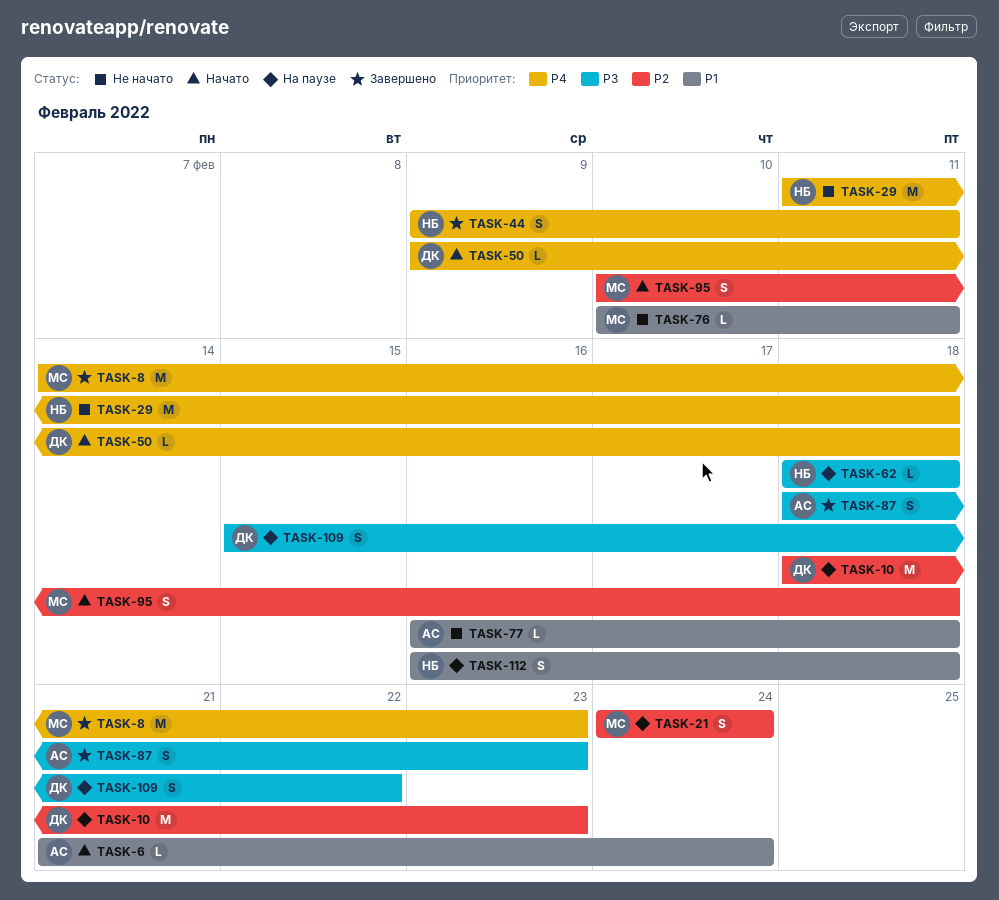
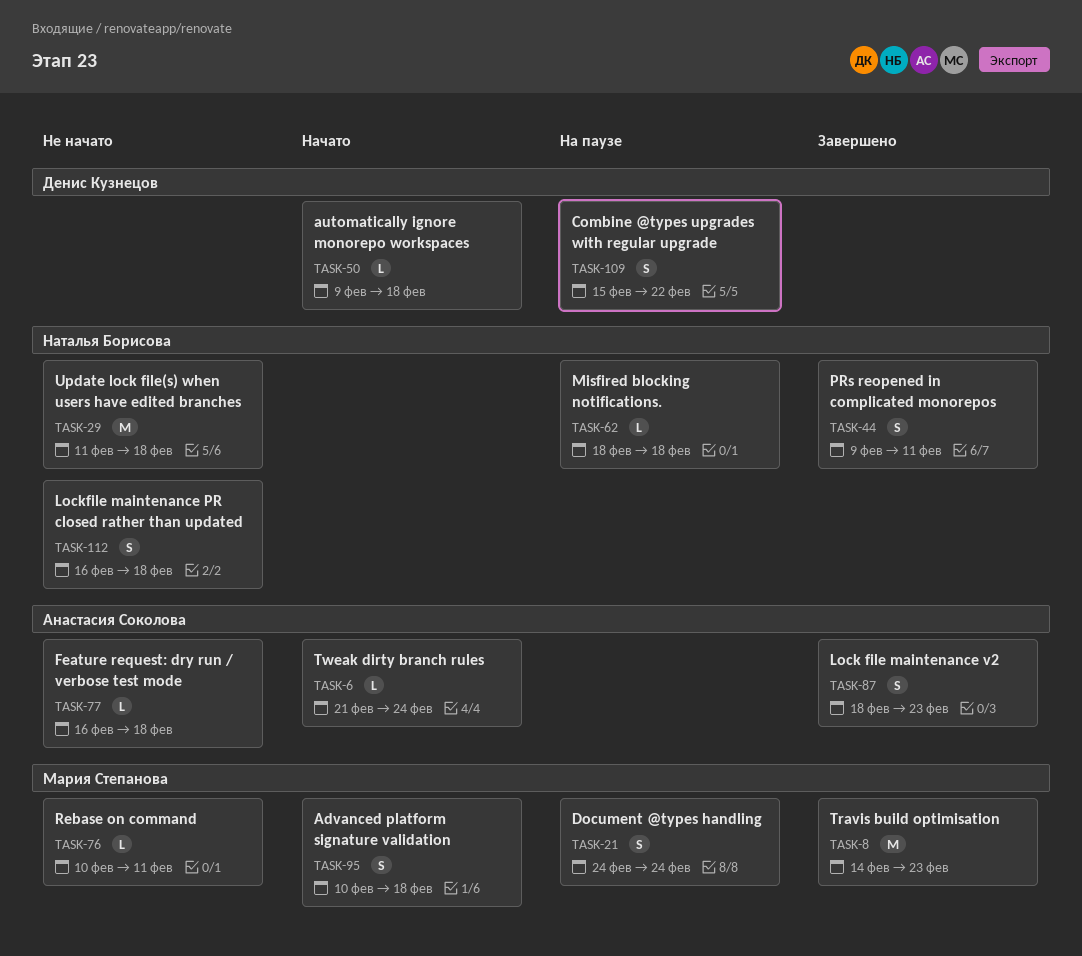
TASK-10: present -> none
TASK-112, status: На паузе -> Не начато

